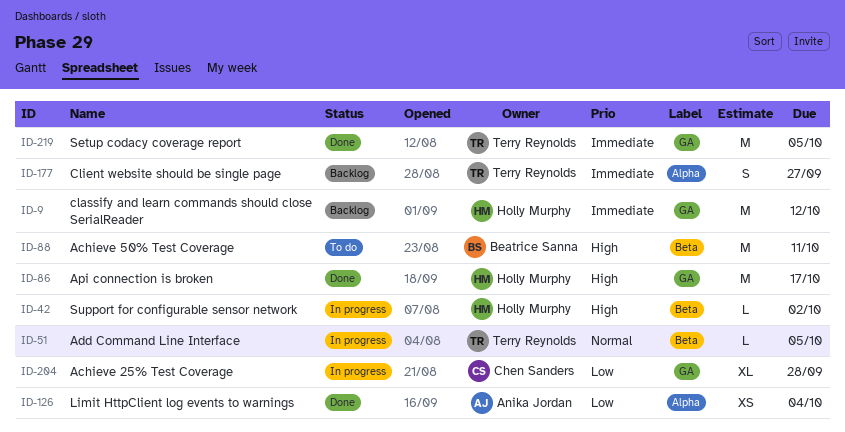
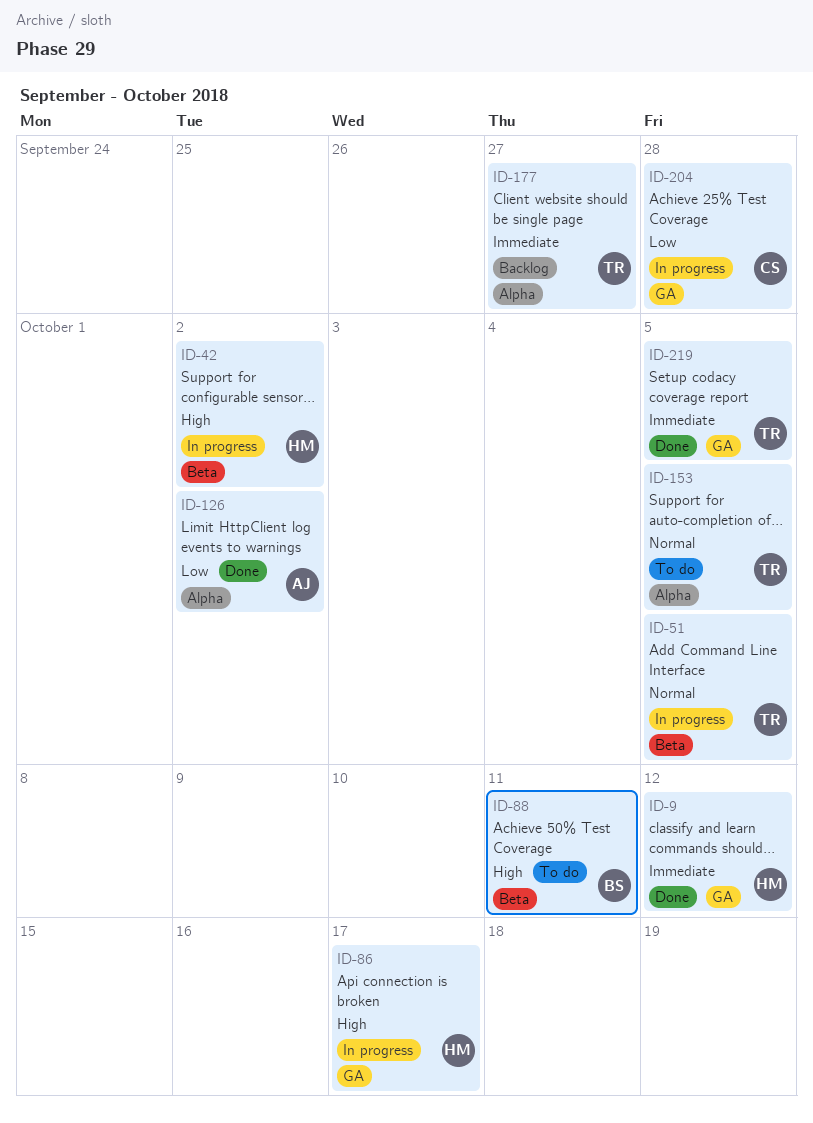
ID-9, status: Backlog -> Done
ID-86, status: Done -> In progress
ID-126, due: Oct 4 -> Oct 2
ID-153: none -> present

